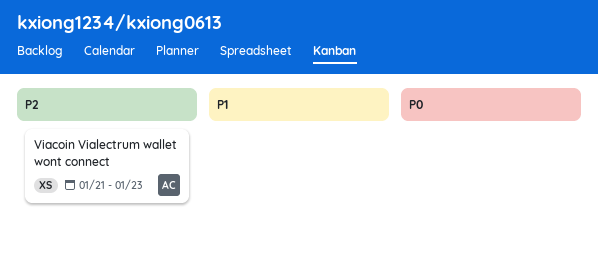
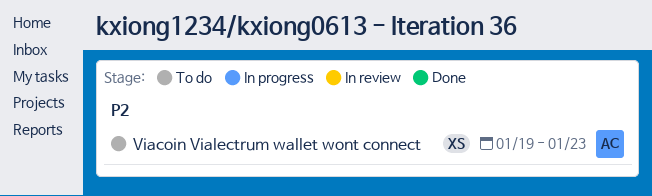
Viacoin Vialectrum wallet wont connect, start: Jan 21 -> Jan 19

